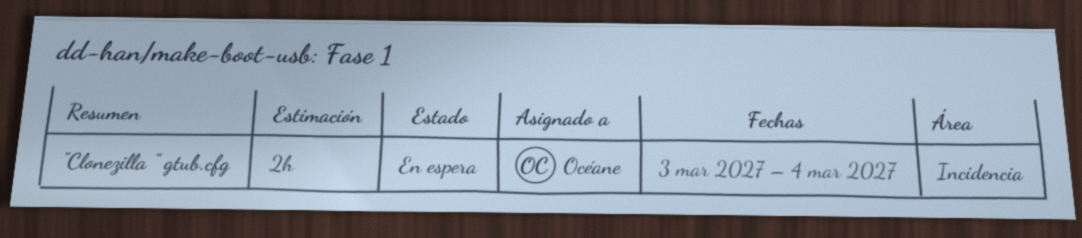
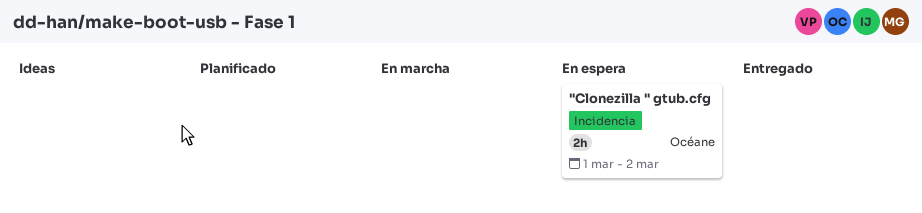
"Clonezilla " gtub.cfg, start: Mar 3 -> Mar 1
"Clonezilla " gtub.cfg, due: Mar 4 -> Mar 2

